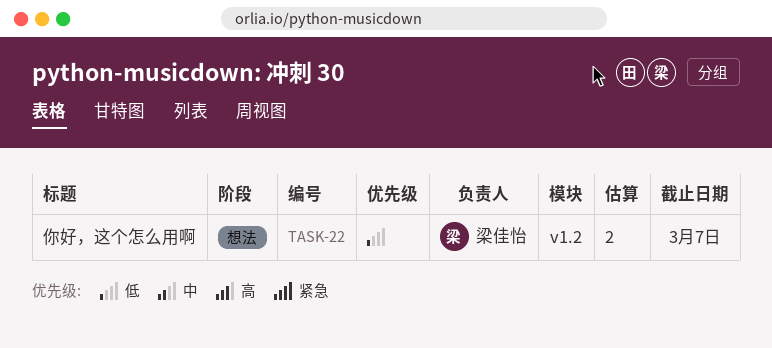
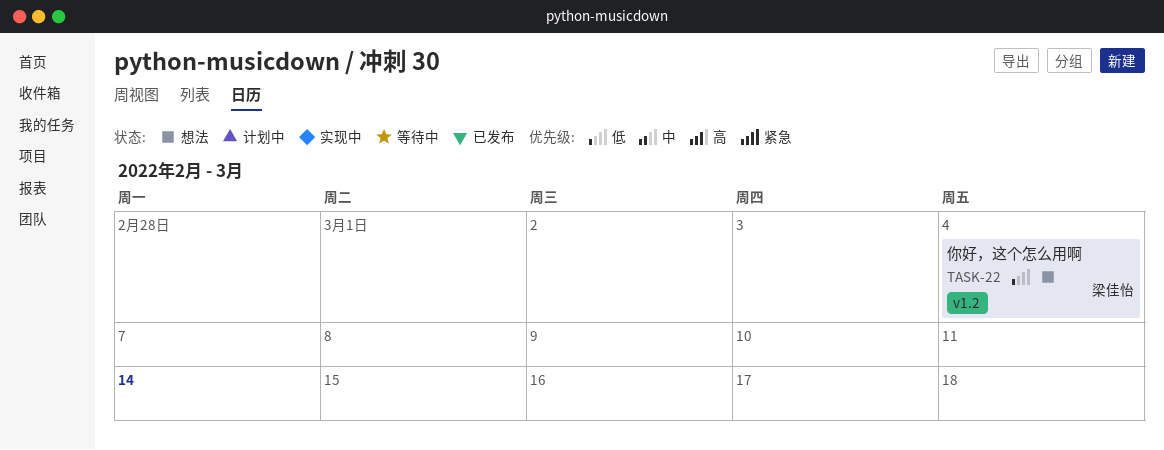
TASK-22, due: Mar 7 -> Mar 4

